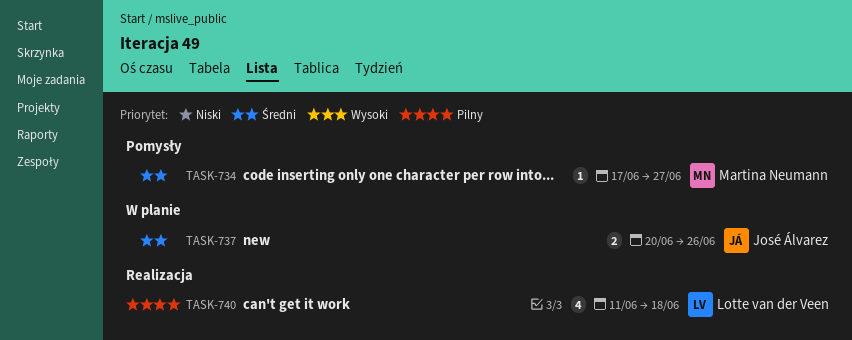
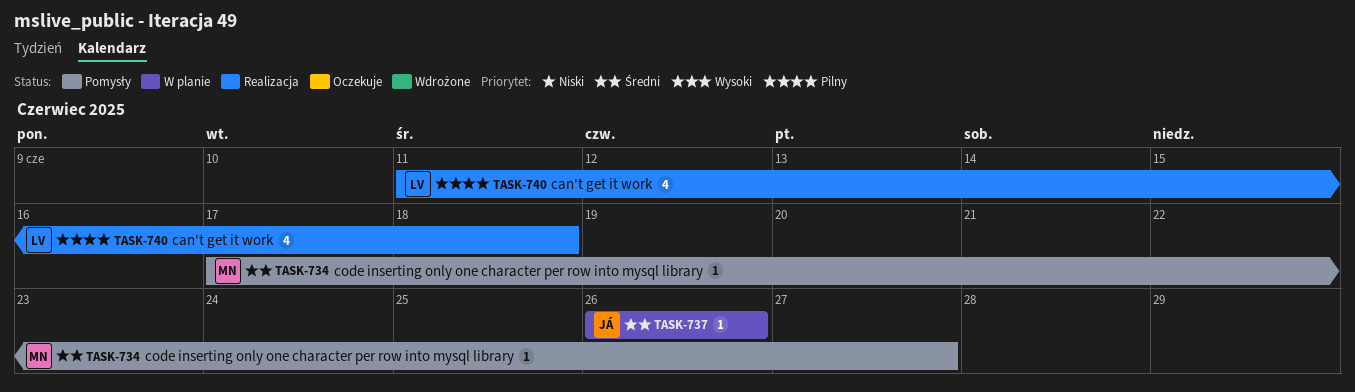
TASK-737, estimate: 2 -> 1
TASK-737, start: Jun 20 -> Jun 26

